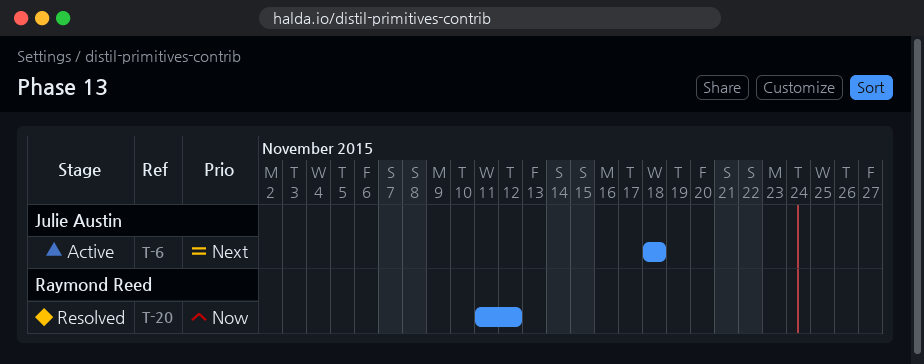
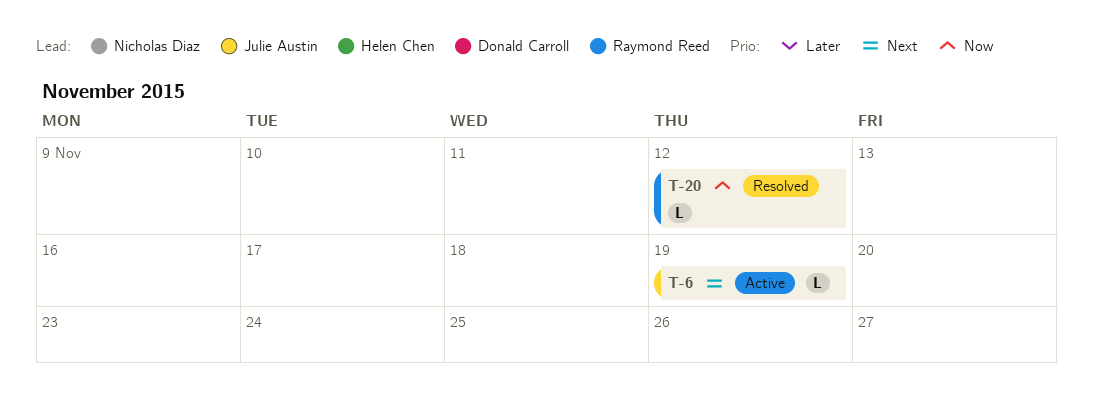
T-6, due: Nov 18 -> Nov 19

